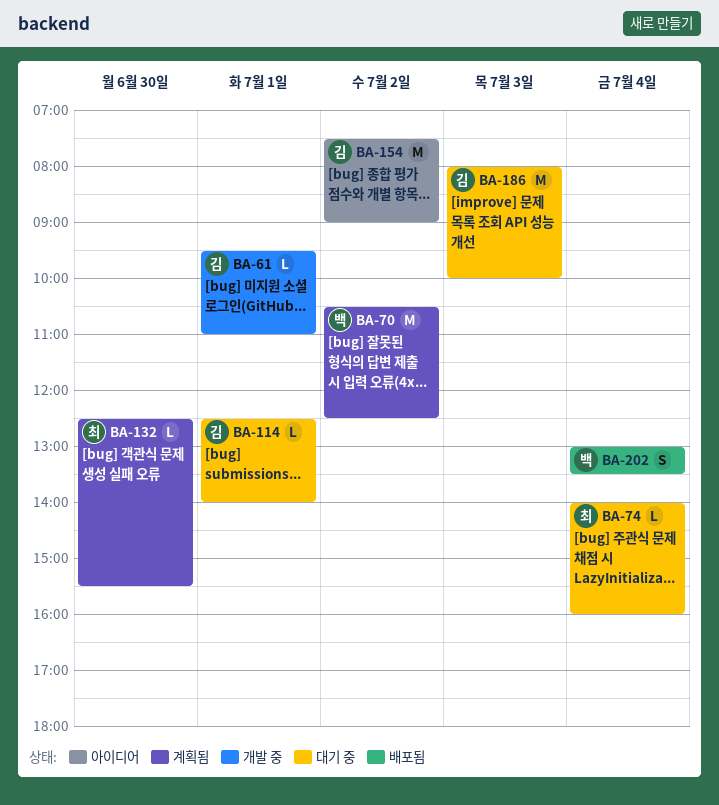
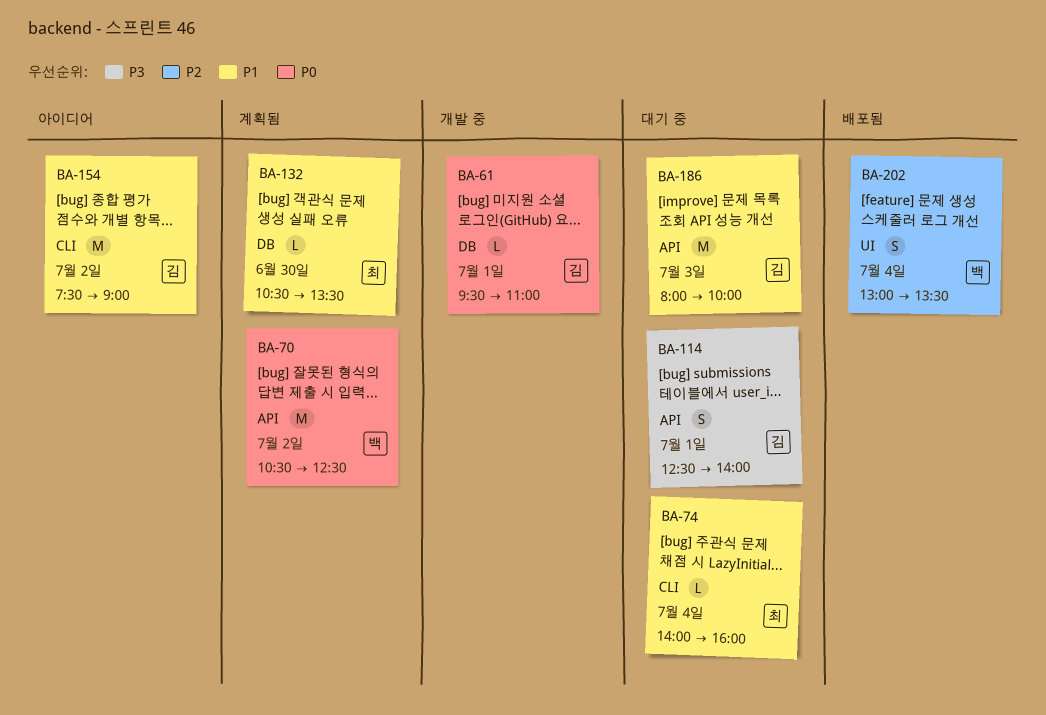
BA-114, estimate: L -> S
BA-132, begins: 12:30 -> 10:30
BA-132, ends: 15:30 -> 13:30

